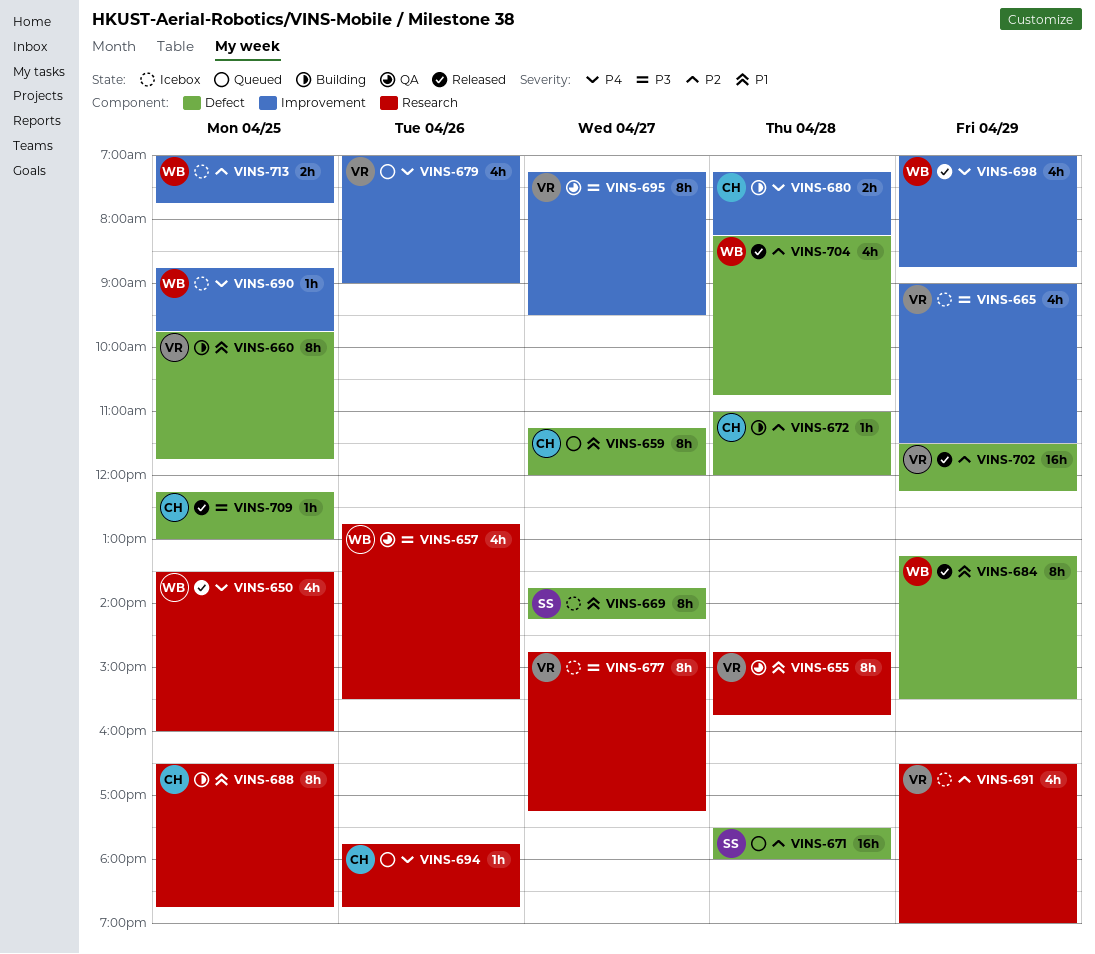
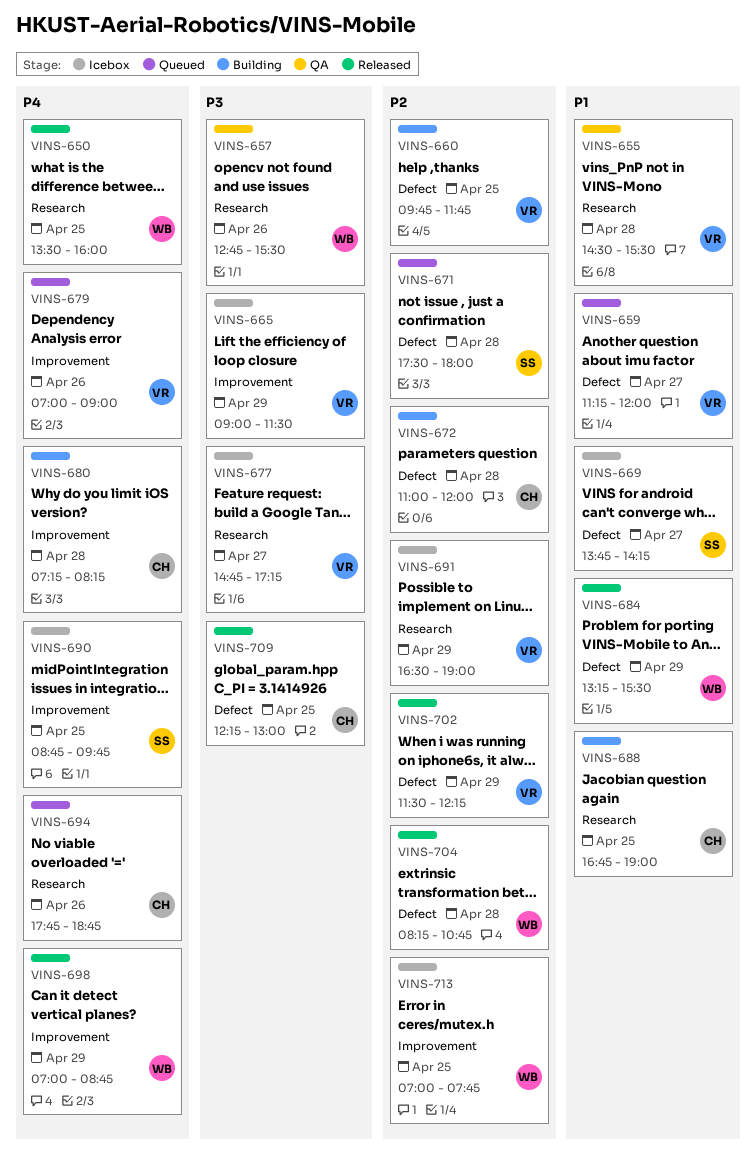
VINS-655, begins: 14:45 -> 14:30
VINS-655, ends: 15:45 -> 15:30
VINS-659, owner: CH -> VR
VINS-660, priority: P1 -> P2
VINS-688, begins: 16:30 -> 16:45
VINS-688, ends: 18:45 -> 19:00
VINS-690, owner: WB -> SS
VINS-695: present -> none

